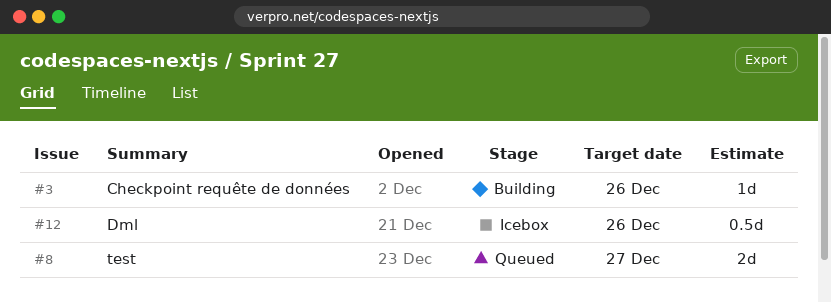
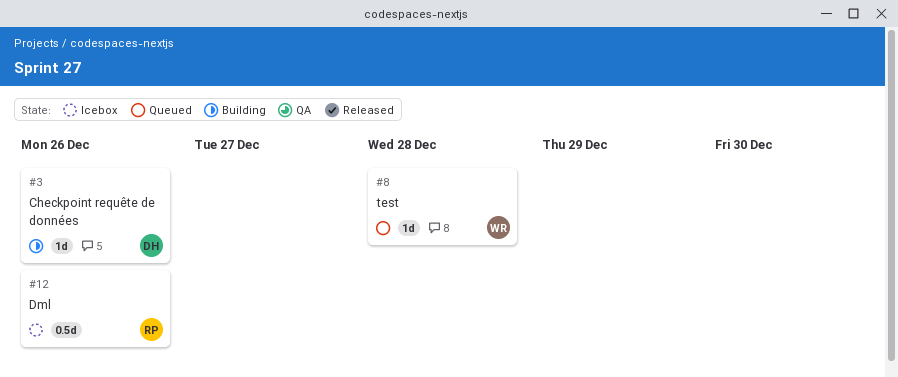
#8, estimate: 2d -> 1d
#8, due: Dec 27 -> Dec 28

